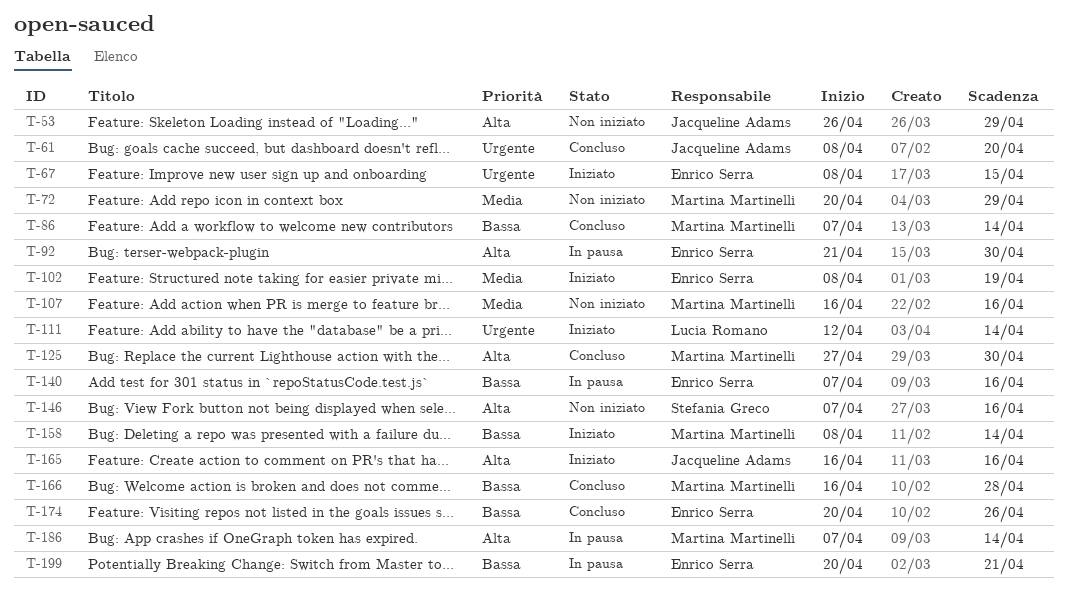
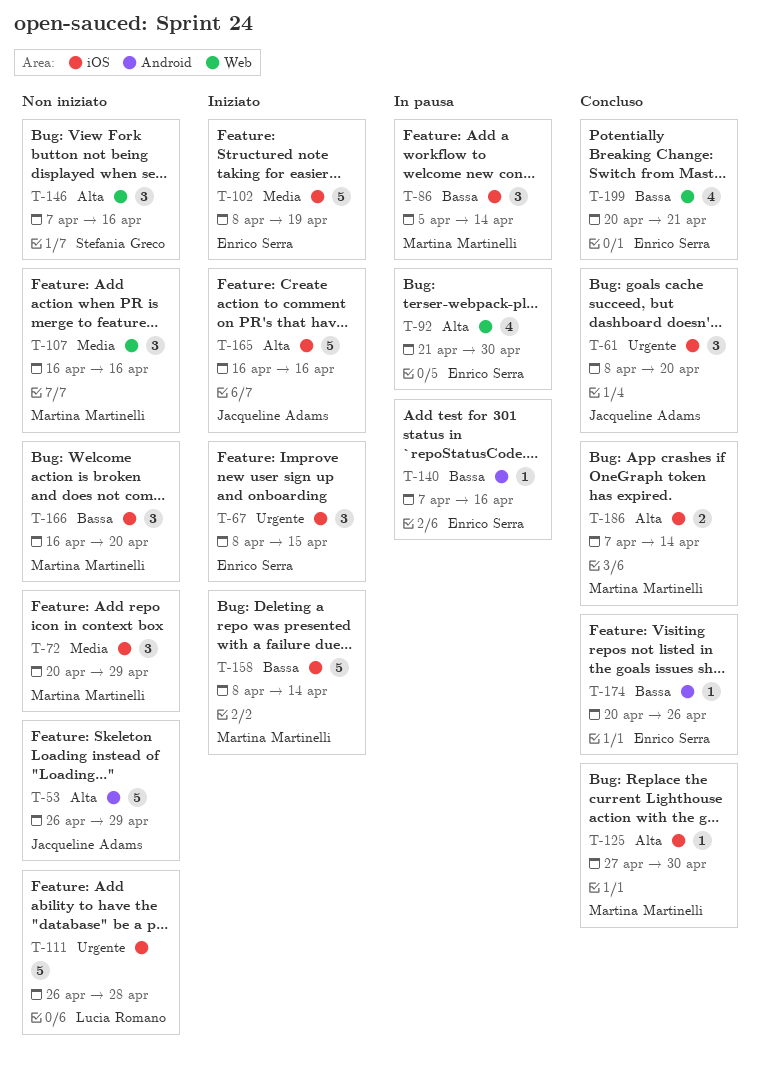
T-86, status: Concluso -> In pausa
T-86, start: Apr 7 -> Apr 5
T-111, status: Iniziato -> Non iniziato
T-111, start: Apr 12 -> Apr 26
T-111, due: Apr 14 -> Apr 28
T-166, status: Concluso -> Non iniziato
T-166, due: Apr 28 -> Apr 20
T-186, status: In pausa -> Concluso
T-199, status: In pausa -> Concluso

